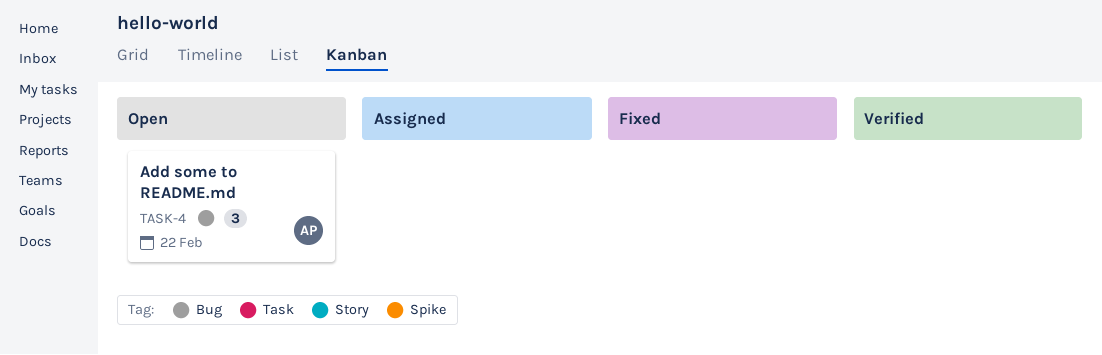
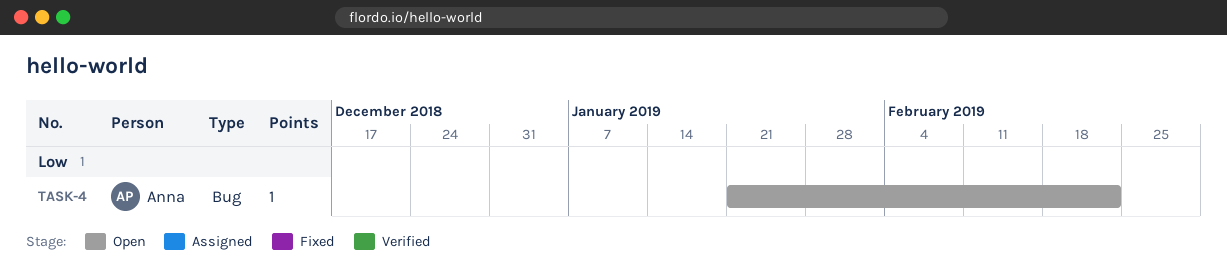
TASK-4, estimate: 3 -> 1

